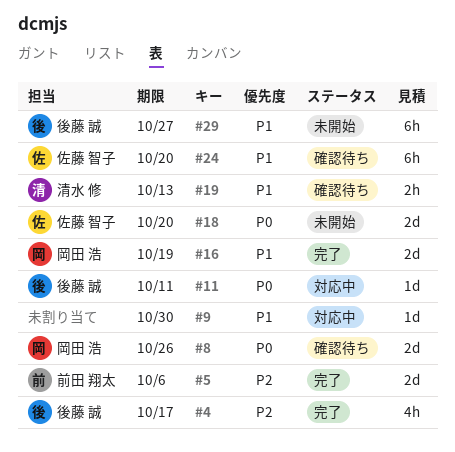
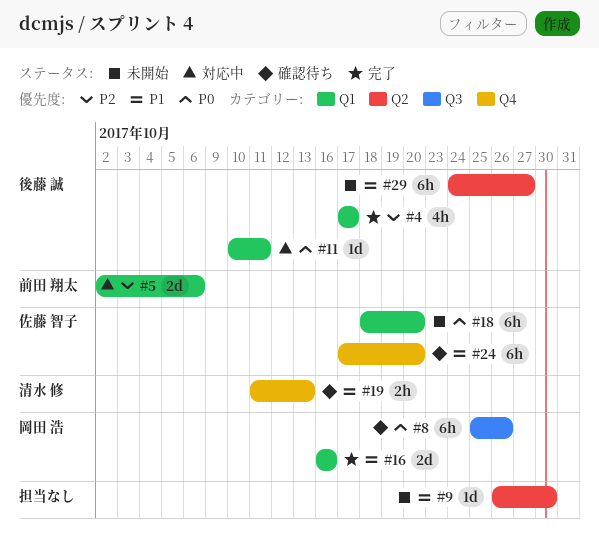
#5, status: 完了 -> 対応中
#8, estimate: 2d -> 6h
#9, status: 対応中 -> 未開始
#16, due: Oct 19 -> Oct 16
#18, estimate: 2d -> 6h

